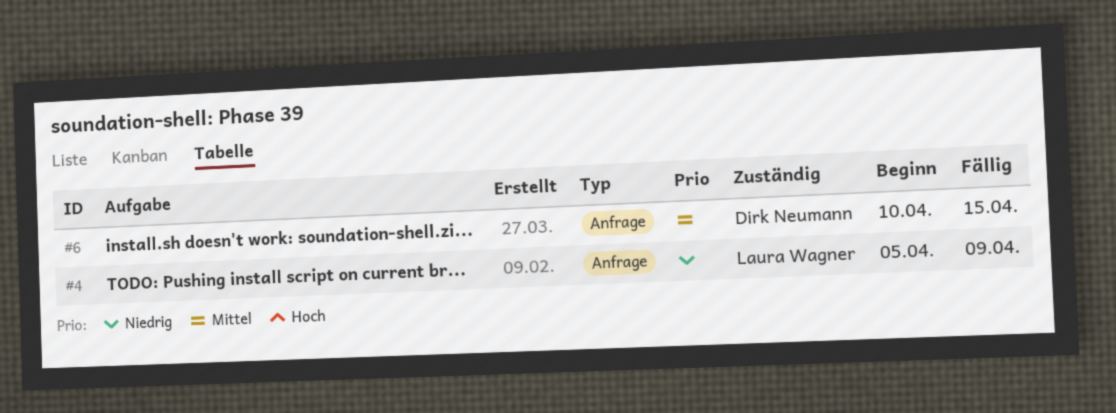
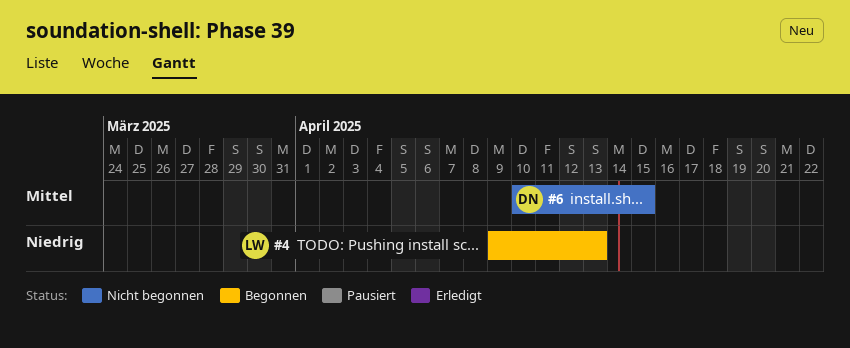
#4, start: Apr 5 -> Apr 9
#4, due: Apr 9 -> Apr 13

